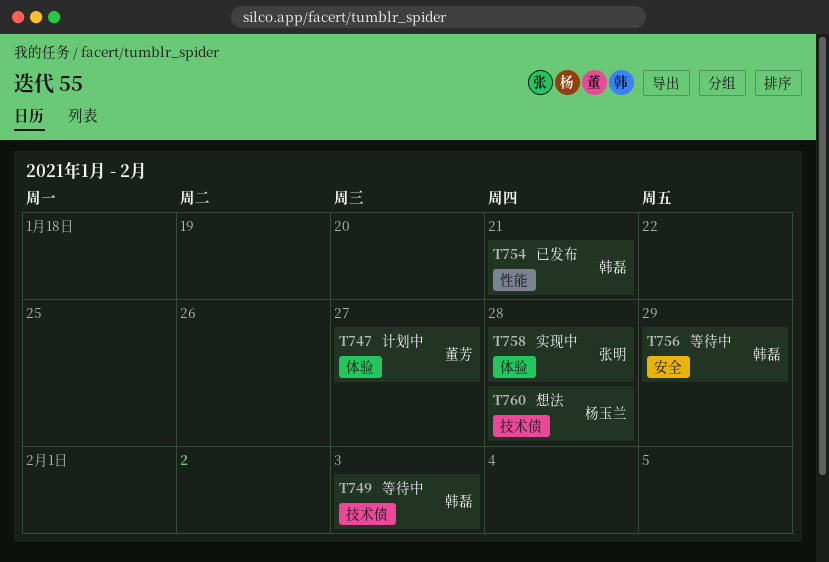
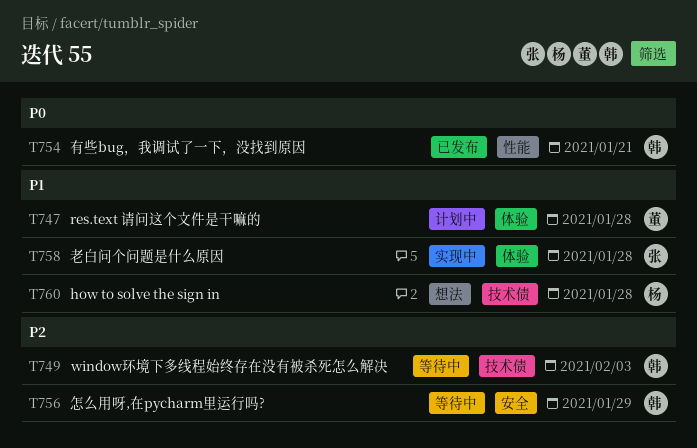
T747, due: Jan 27 -> Jan 28

